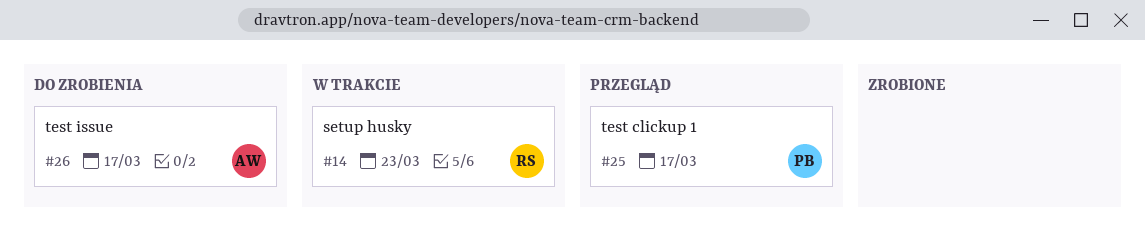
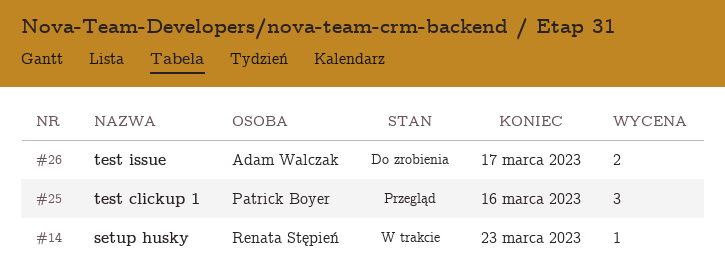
#25, due: Mar 17 -> Mar 16

